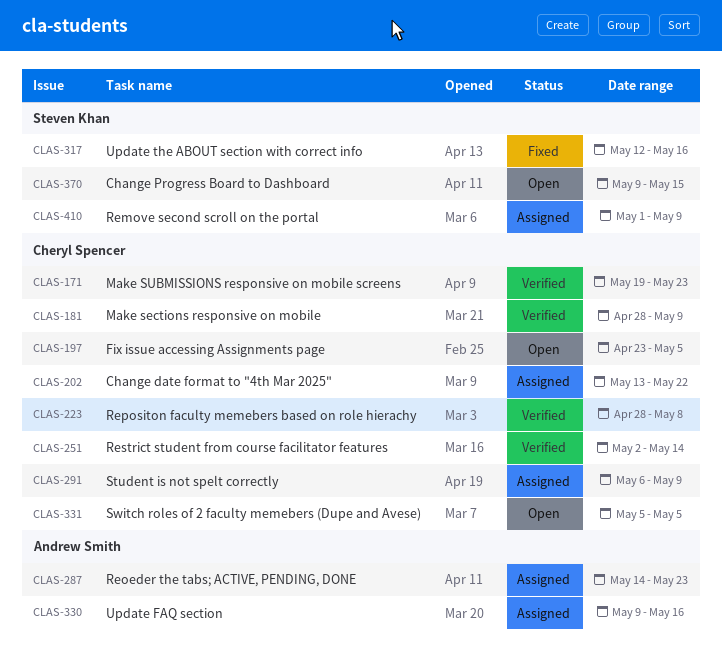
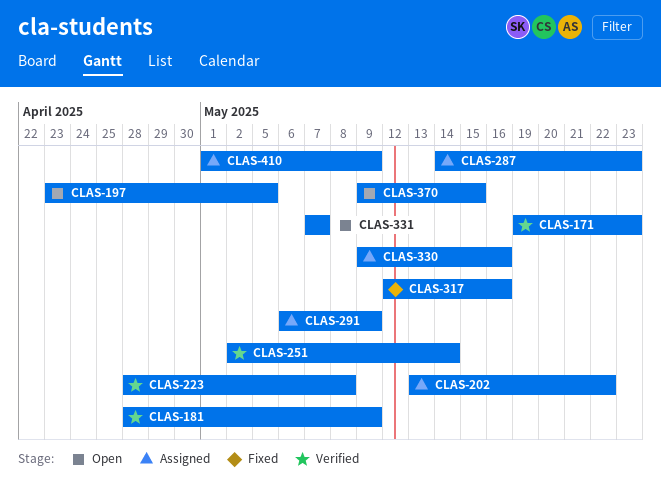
CLAS-331, start: May 5 -> May 7
CLAS-331, due: May 5 -> May 7

